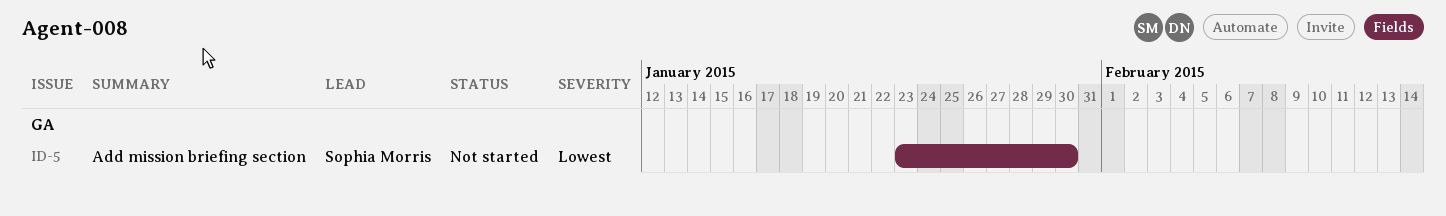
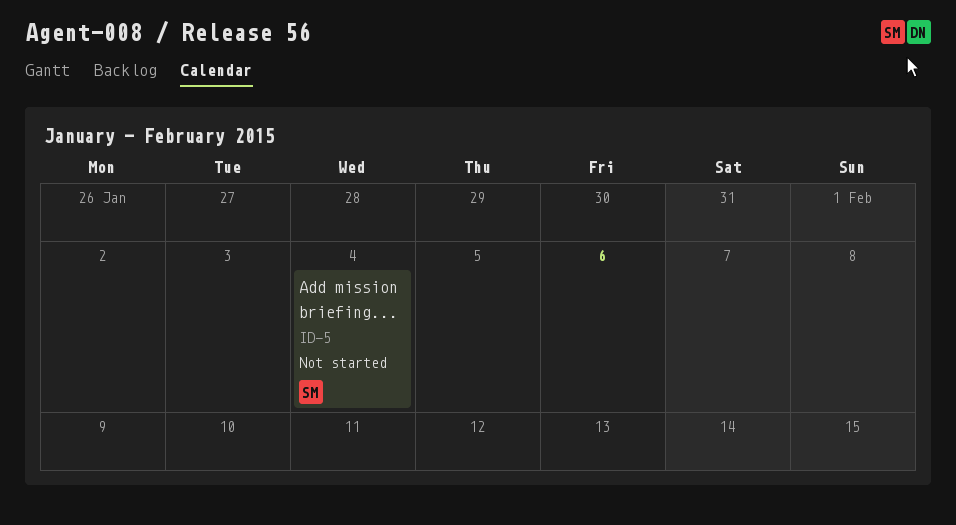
ID-5, due: Jan 30 -> Feb 4

